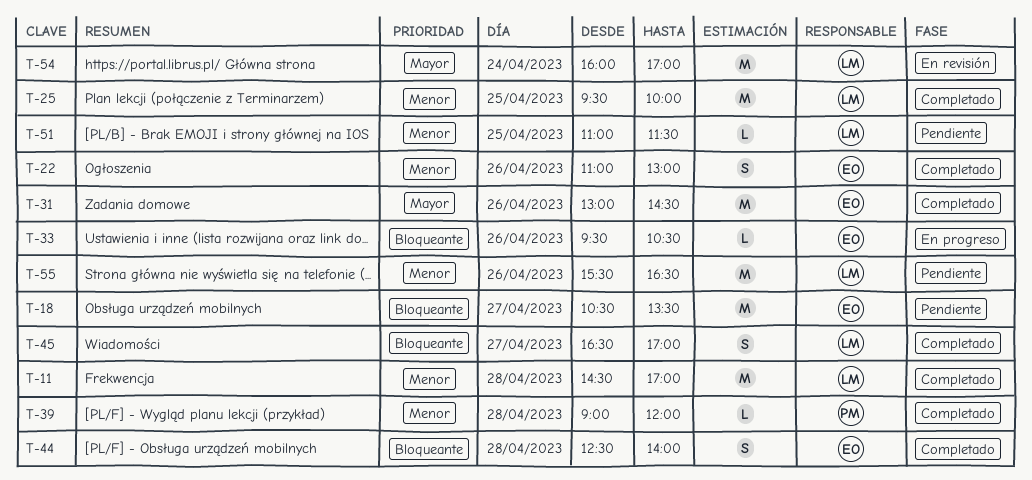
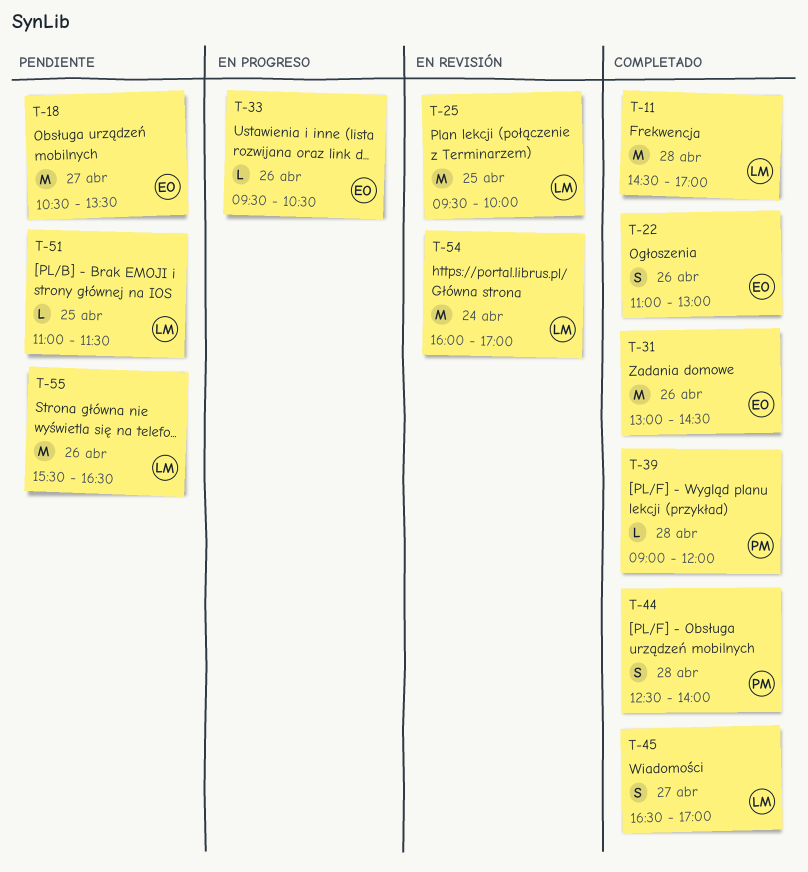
T-25, status: Completado -> En revisión
T-44, owner: EO -> PM

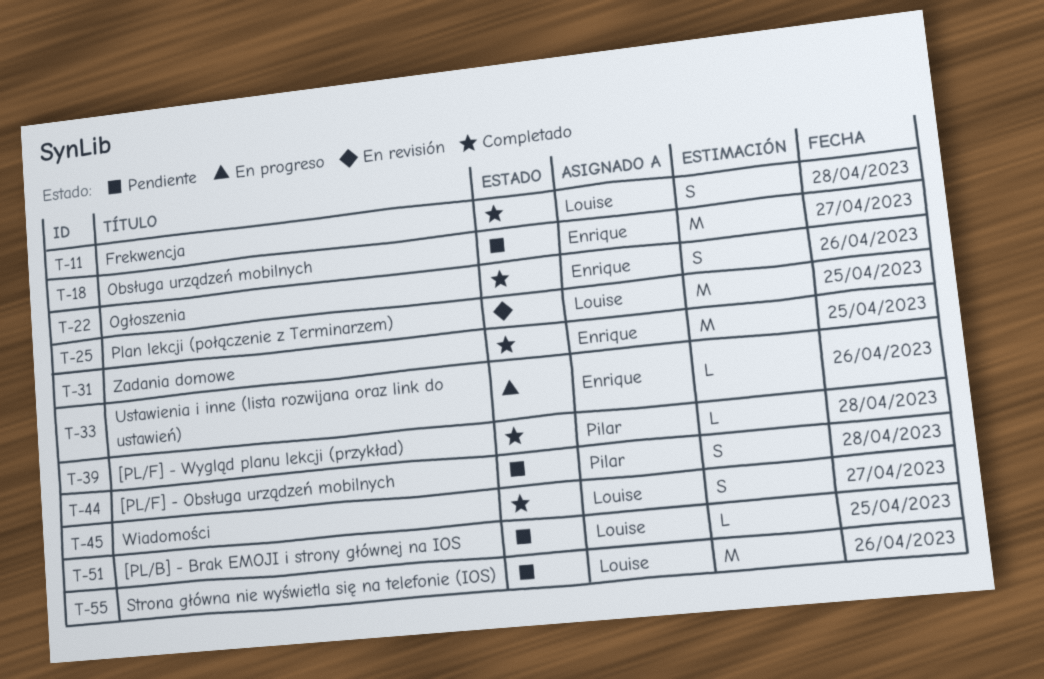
T-11, estimate: M -> S
T-31, day: Apr 26 -> Apr 25
T-44, status: Completado -> Pendiente
T-54: present -> none

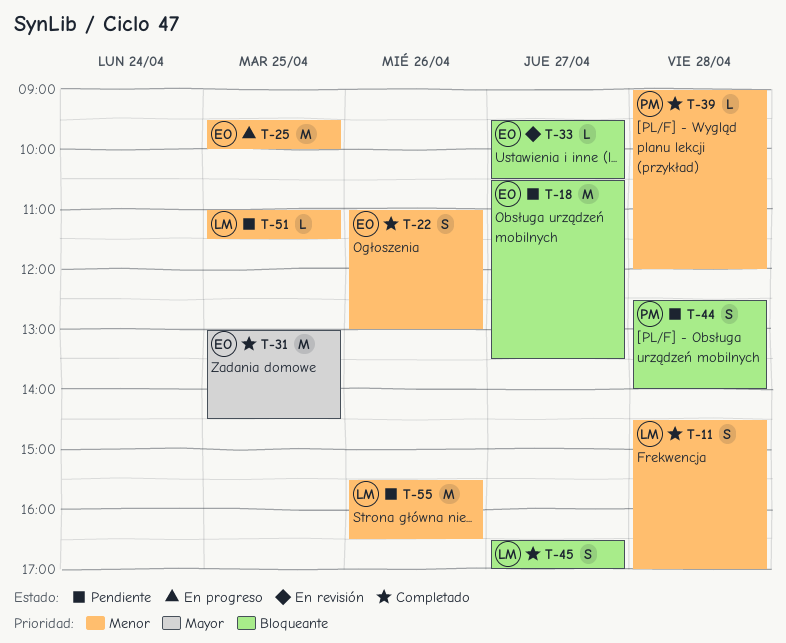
T-25, status: En revisión -> En progreso
T-25, owner: Louise -> Enrique
T-33, status: En progreso -> En revisión
T-33, day: Apr 26 -> Apr 27

